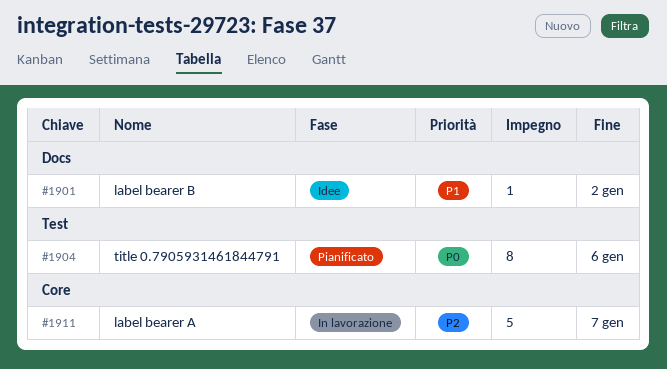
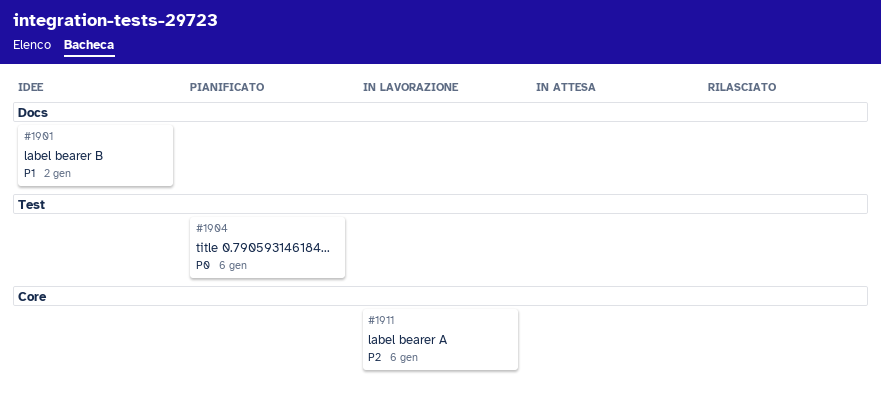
#1911, due: Jan 7 -> Jan 6

